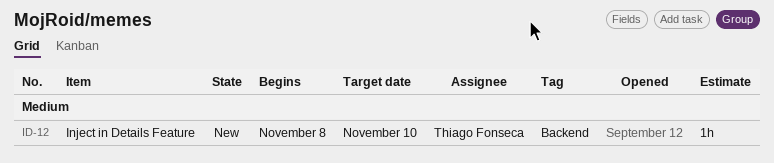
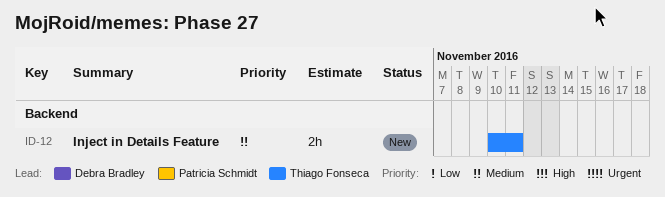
ID-12, estimate: 1h -> 2h
ID-12, start: Nov 8 -> Nov 10
ID-12, due: Nov 10 -> Nov 11

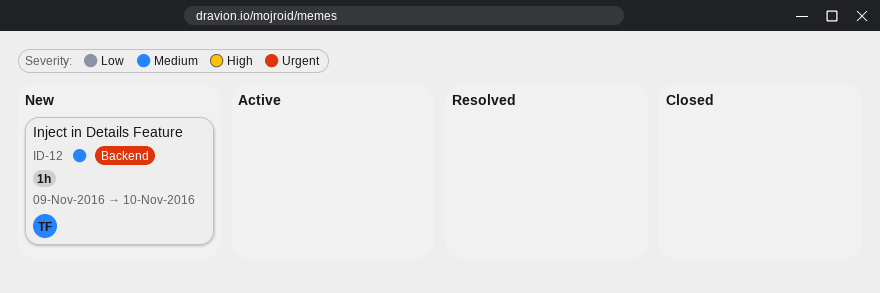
ID-12, estimate: 2h -> 1h
ID-12, start: Nov 10 -> Nov 9
ID-12, due: Nov 11 -> Nov 10

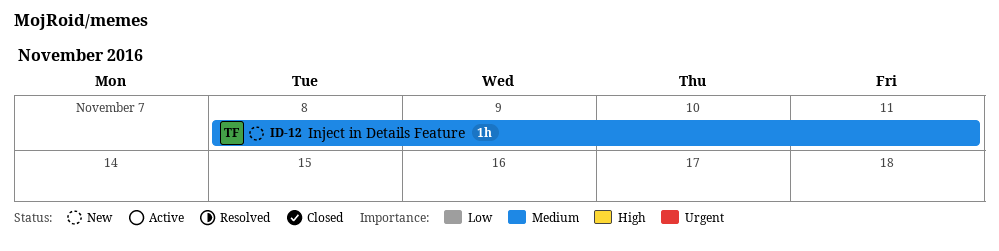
ID-12, start: Nov 9 -> Nov 8
ID-12, due: Nov 10 -> Nov 11

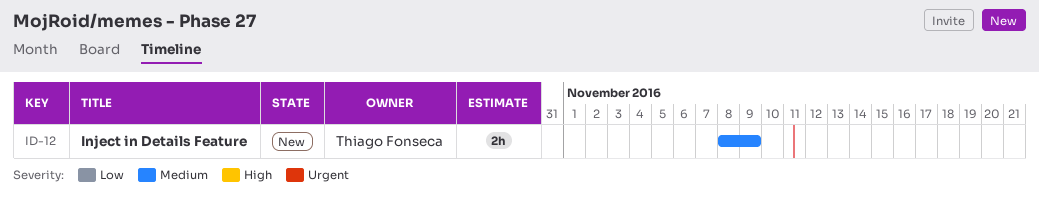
ID-12, estimate: 1h -> 2h
ID-12, due: Nov 11 -> Nov 9

